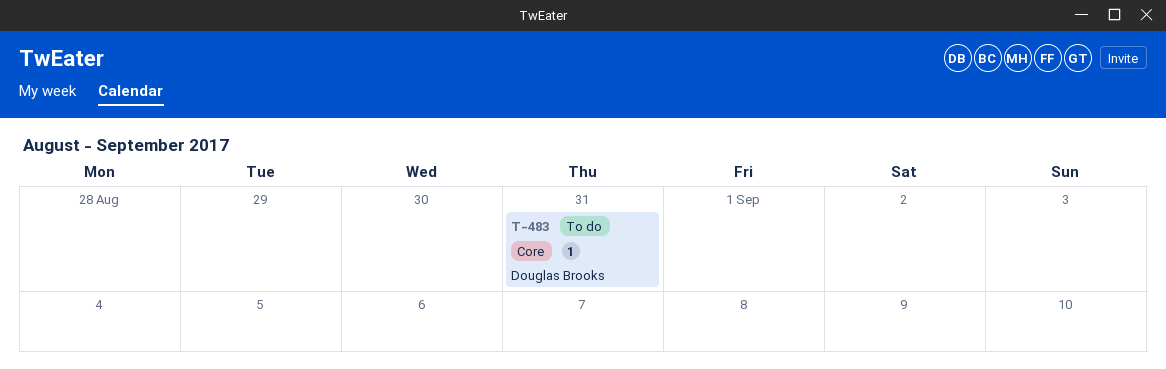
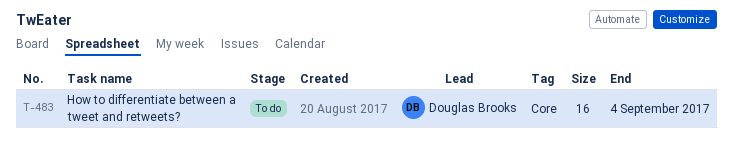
T-483, estimate: 1 -> 16
T-483, due: Aug 31 -> Sep 4

